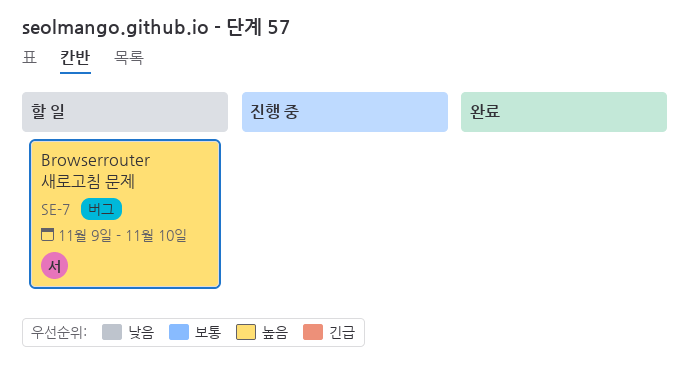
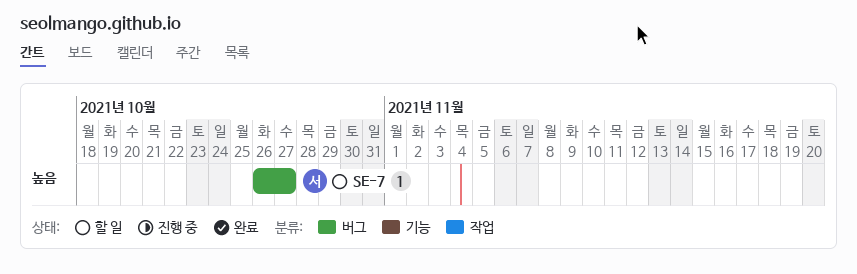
SE-7, start: Nov 9 -> Oct 26
SE-7, due: Nov 10 -> Oct 27

